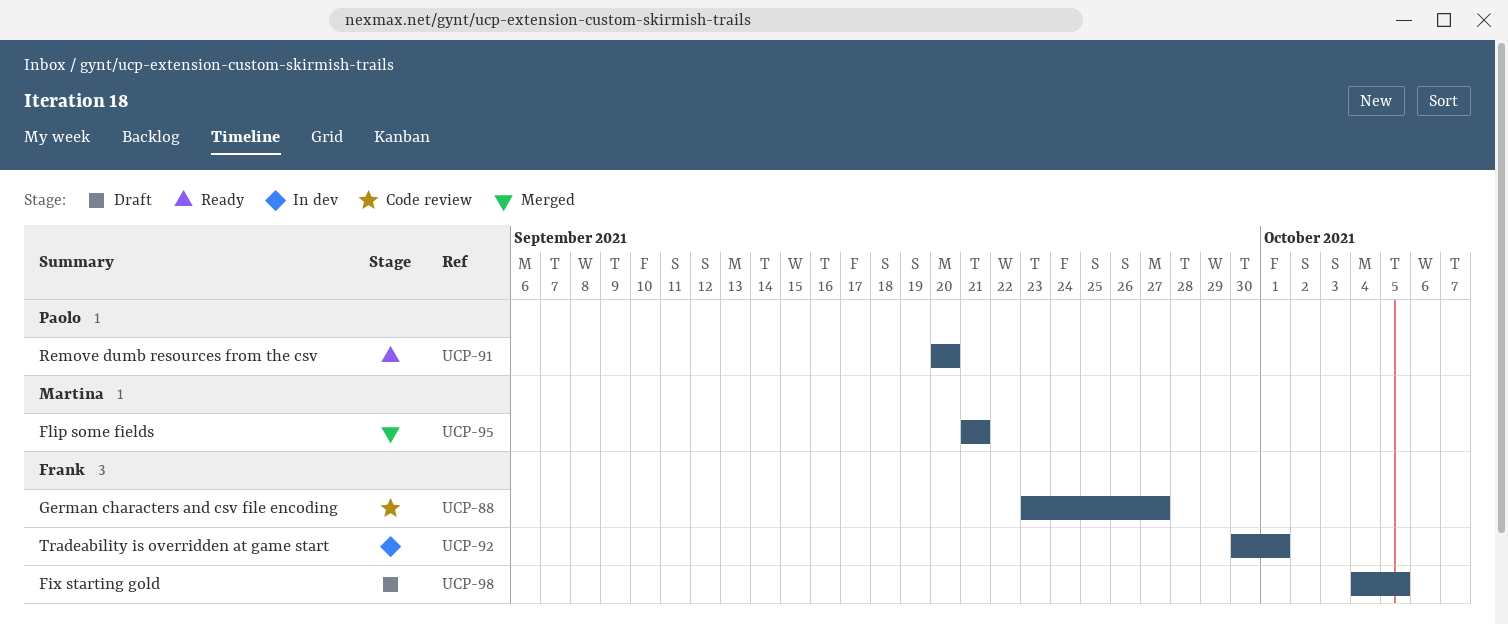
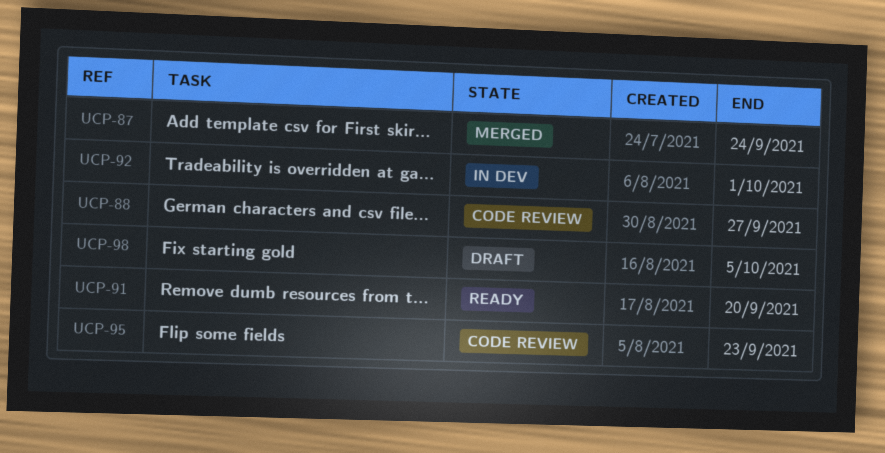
UCP-87: none -> present
UCP-95, status: Merged -> Code review
UCP-95, due: Sep 21 -> Sep 23

